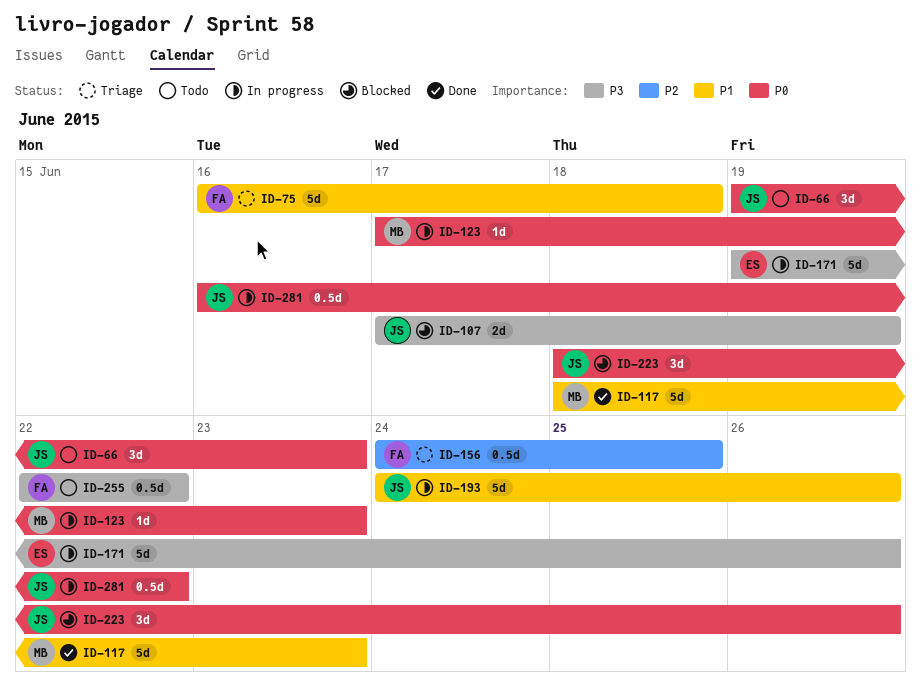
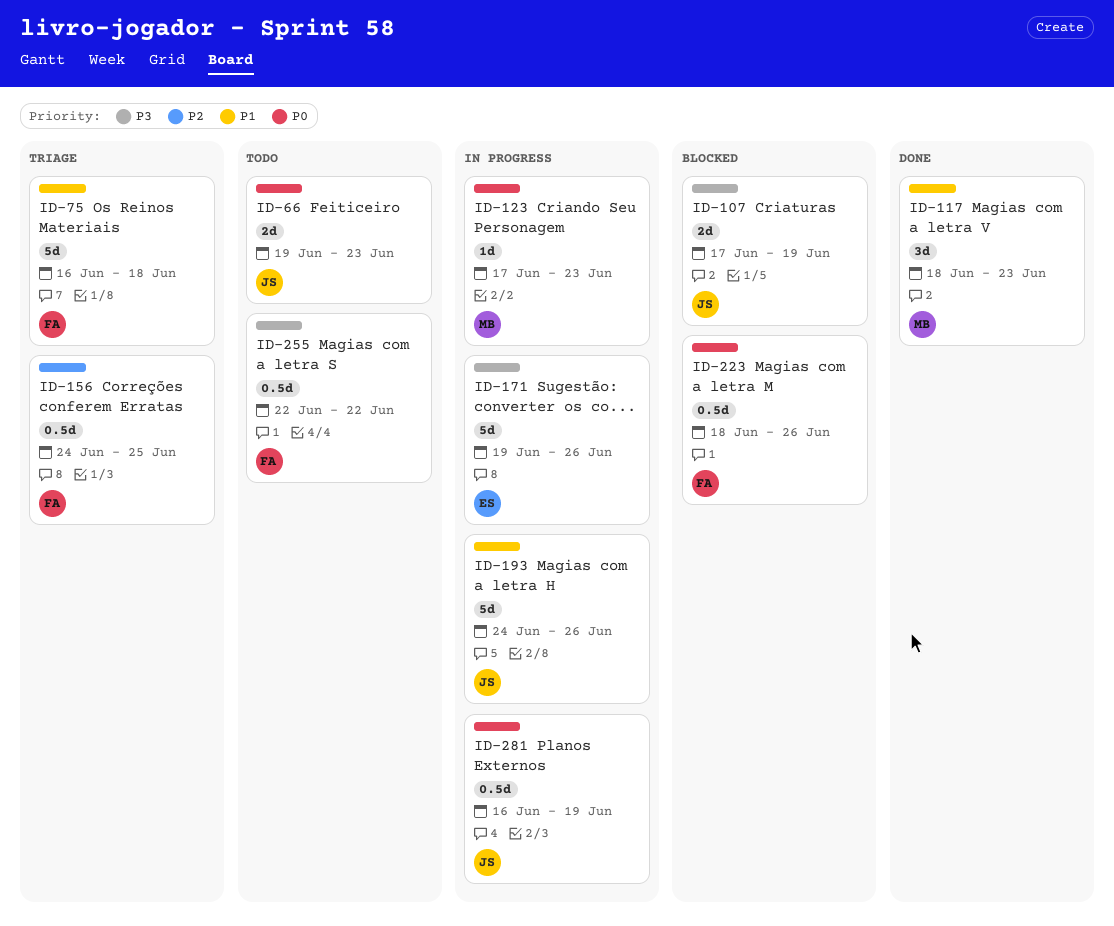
ID-66, estimate: 3d -> 2d
ID-117, estimate: 5d -> 3d
ID-223, owner: JS -> FA
ID-223, estimate: 3d -> 0.5d
ID-281, due: Jun 22 -> Jun 19

